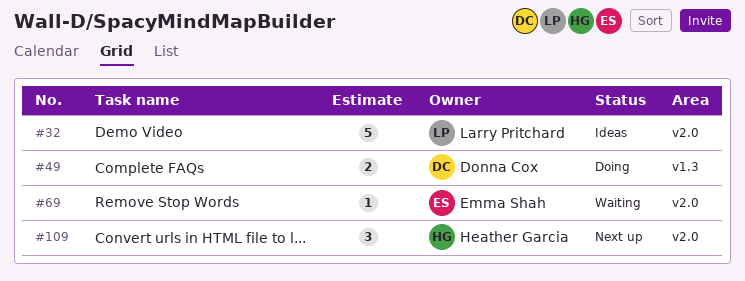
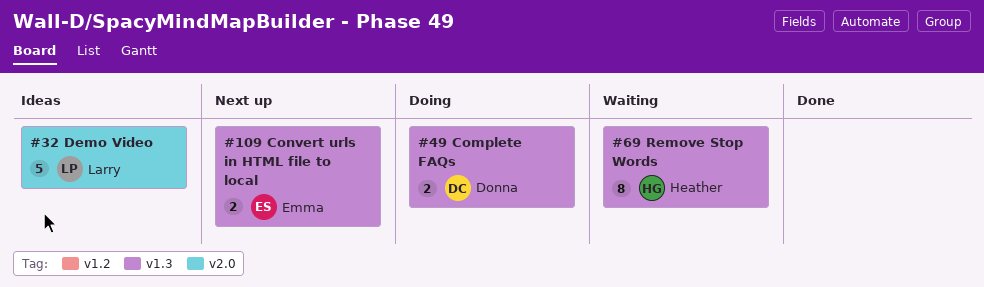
#69, owner: Emma Shah -> Heather Garcia
#69, label: v2.0 -> v1.3
#69, estimate: 1 -> 8
#109, owner: Heather Garcia -> Emma Shah
#109, label: v2.0 -> v1.3
#109, estimate: 3 -> 2

